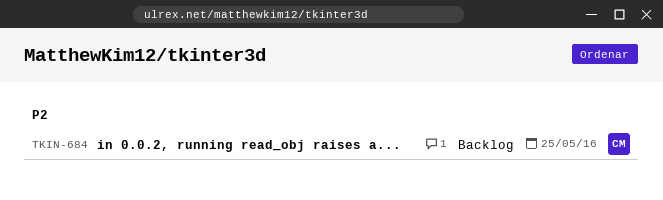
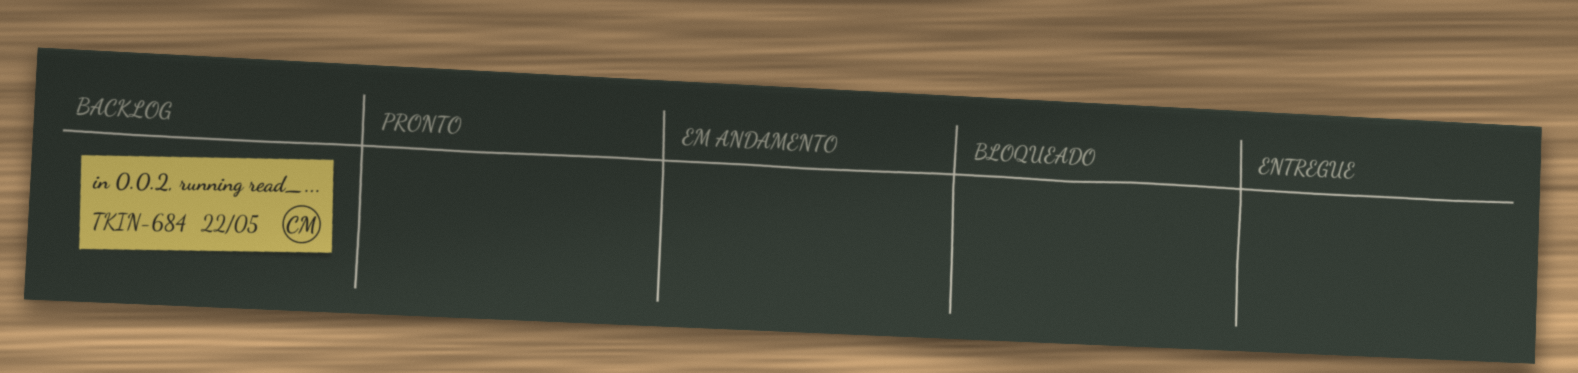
TKIN-684, due: May 25 -> May 22

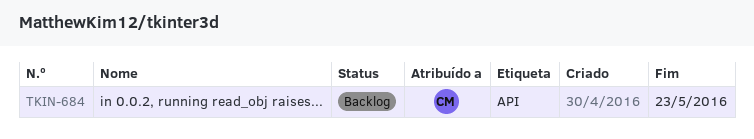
TKIN-684, due: May 22 -> May 23

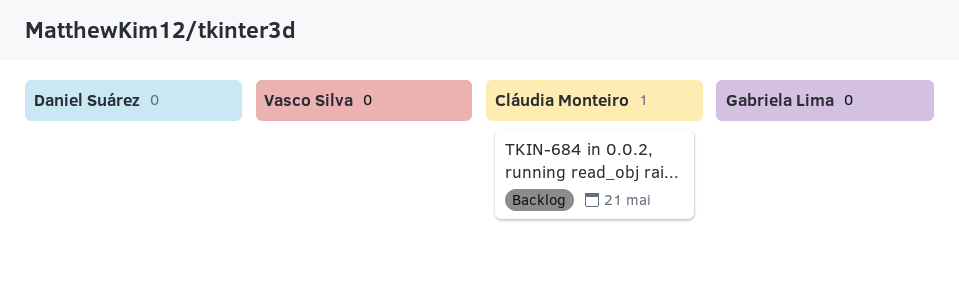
TKIN-684, due: May 23 -> May 21

